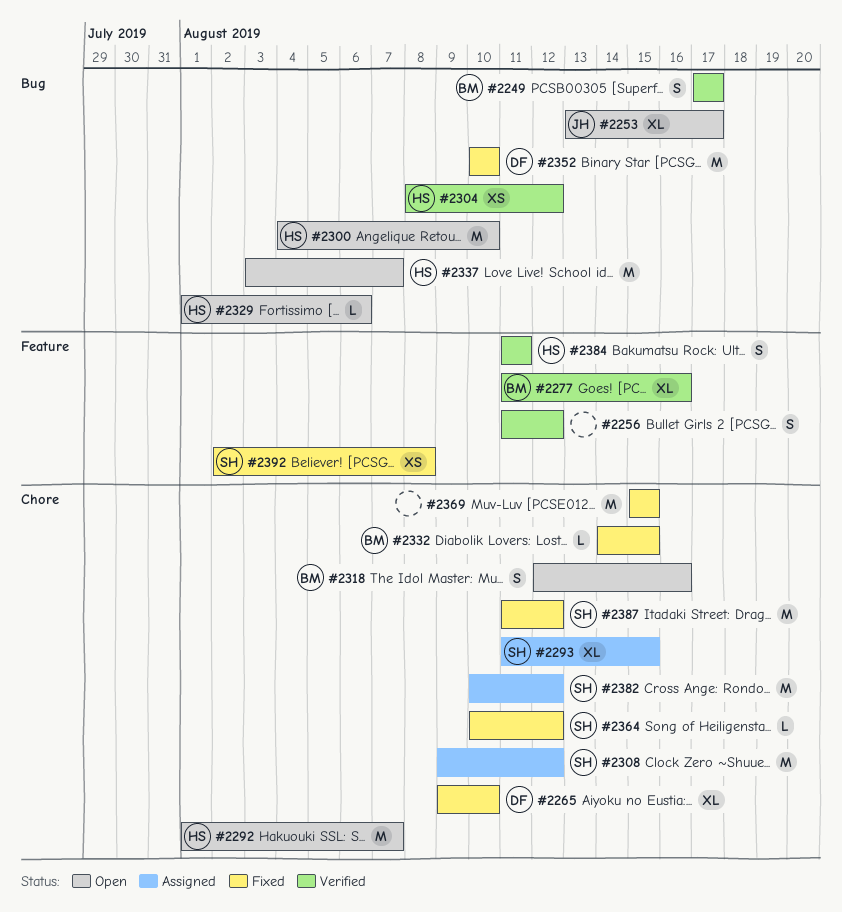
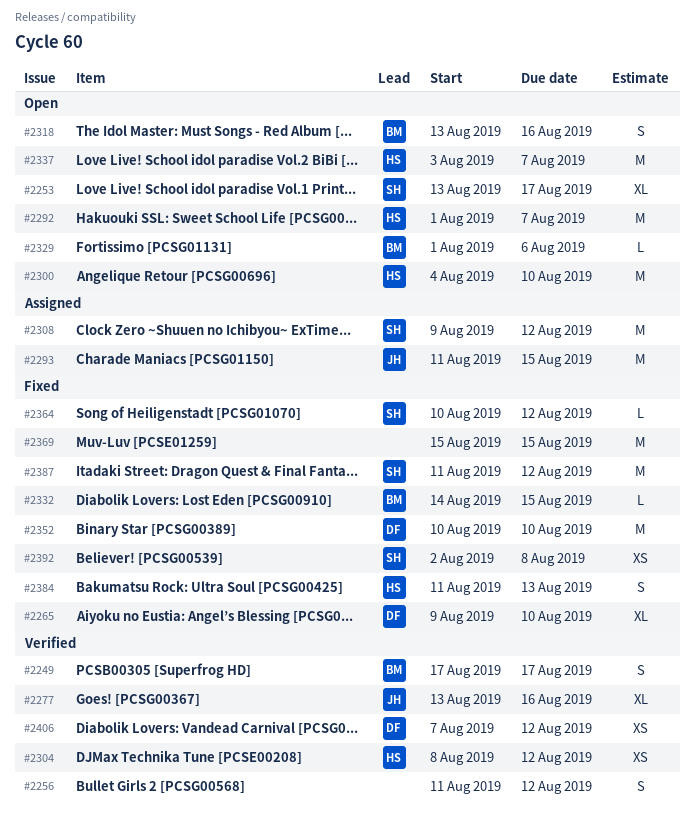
#2253, owner: JH -> SH
#2277, owner: BM -> JH
#2277, start: Aug 11 -> Aug 13
#2293, owner: SH -> JH
#2293, estimate: XL -> M
#2318, start: Aug 12 -> Aug 13
#2329, owner: HS -> BM
#2382: present -> none
#2384, status: Verified -> Fixed
#2384, due: Aug 11 -> Aug 13
#2406: none -> present

